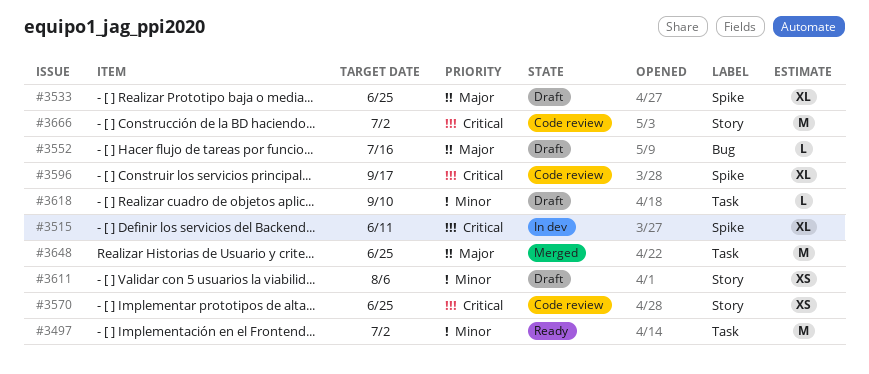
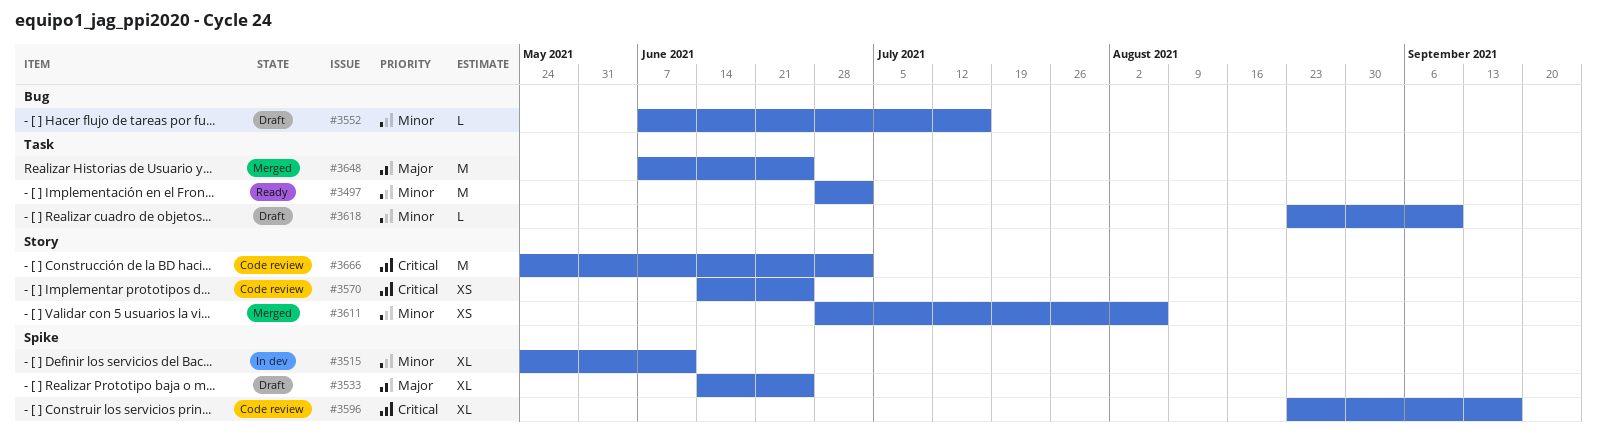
#3515, priority: Critical -> Minor
#3552, priority: Major -> Minor
#3611, status: Draft -> Merged

